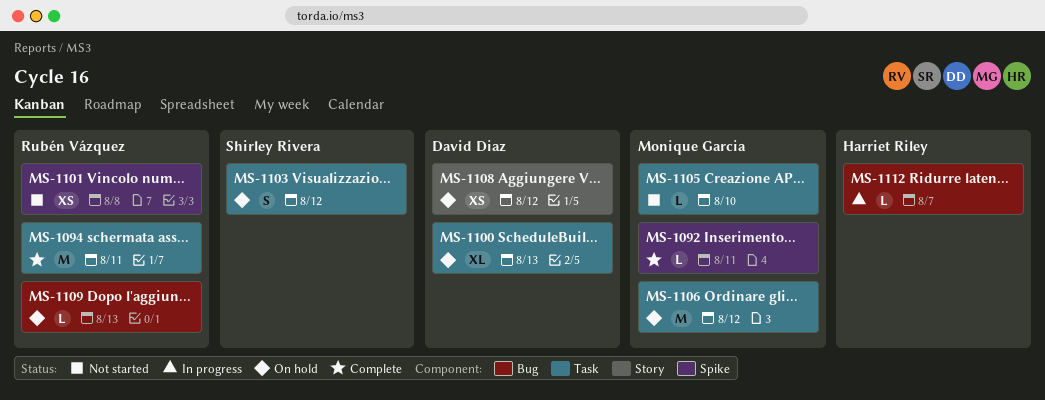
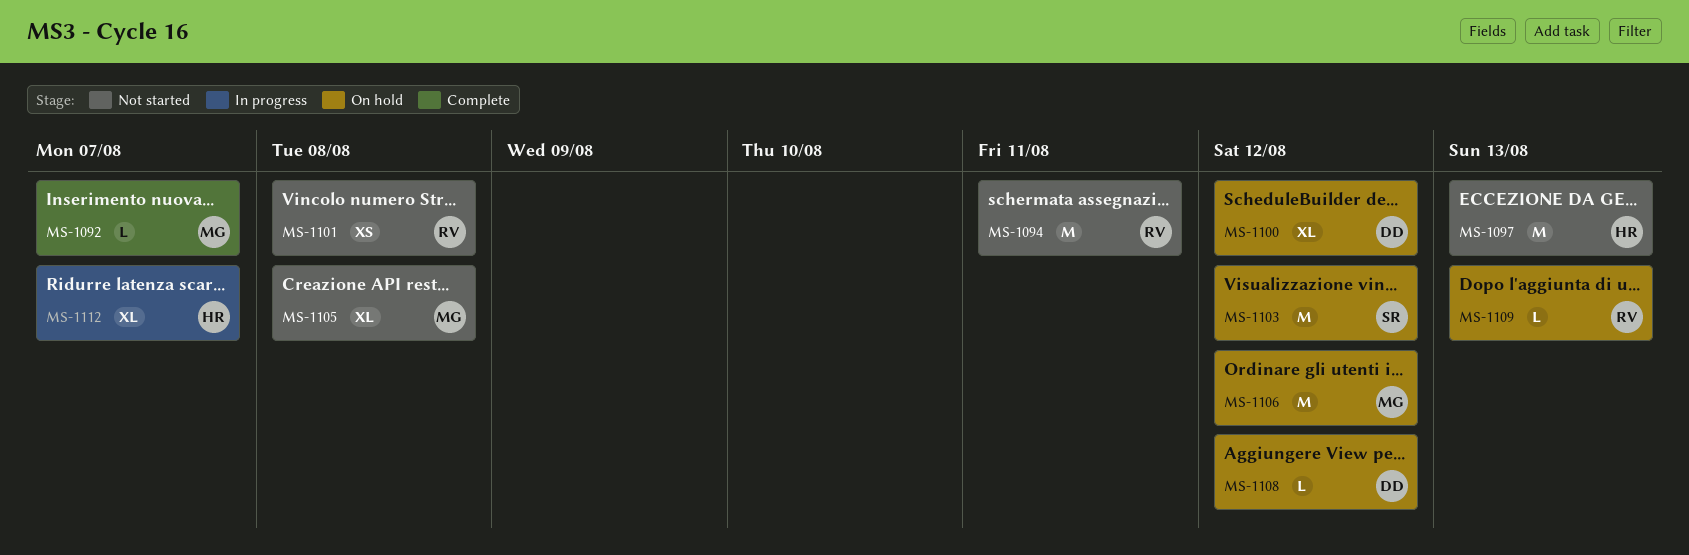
MS-1092, due: Aug 11 -> Aug 7
MS-1094, status: Complete -> Not started
MS-1097: none -> present
MS-1100, due: Aug 13 -> Aug 12
MS-1103, estimate: S -> M
MS-1105, estimate: L -> XL
MS-1105, due: Aug 10 -> Aug 8
MS-1108, estimate: XS -> L
MS-1112, estimate: L -> XL

